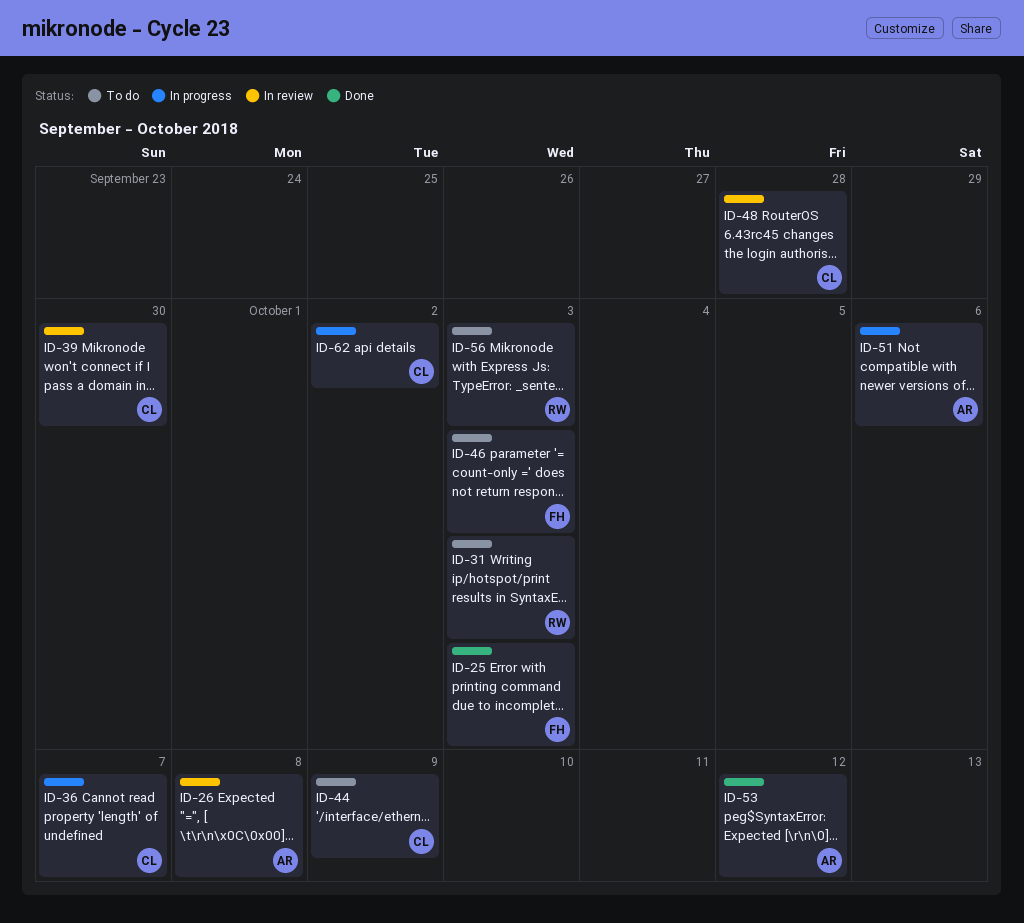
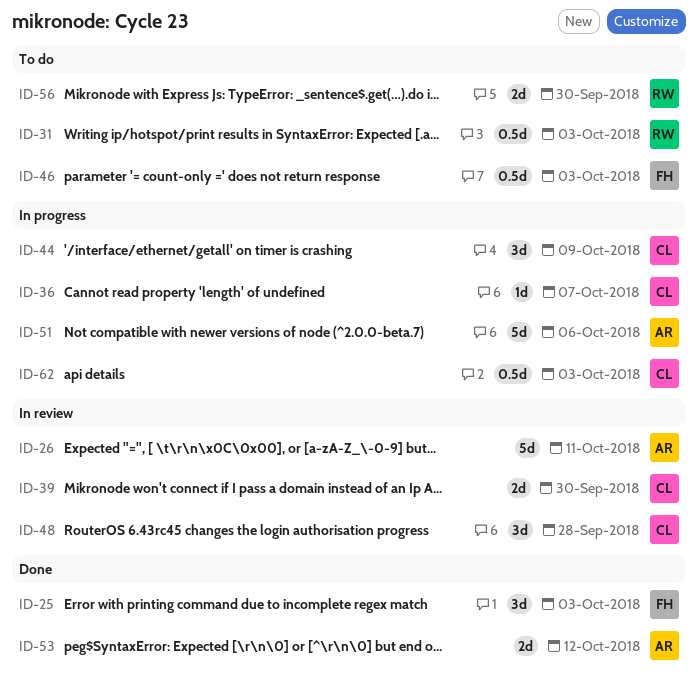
ID-26, due: Oct 8 -> Oct 11
ID-44, status: To do -> In progress
ID-56, due: Oct 3 -> Sep 30
ID-62, due: Oct 2 -> Oct 3

